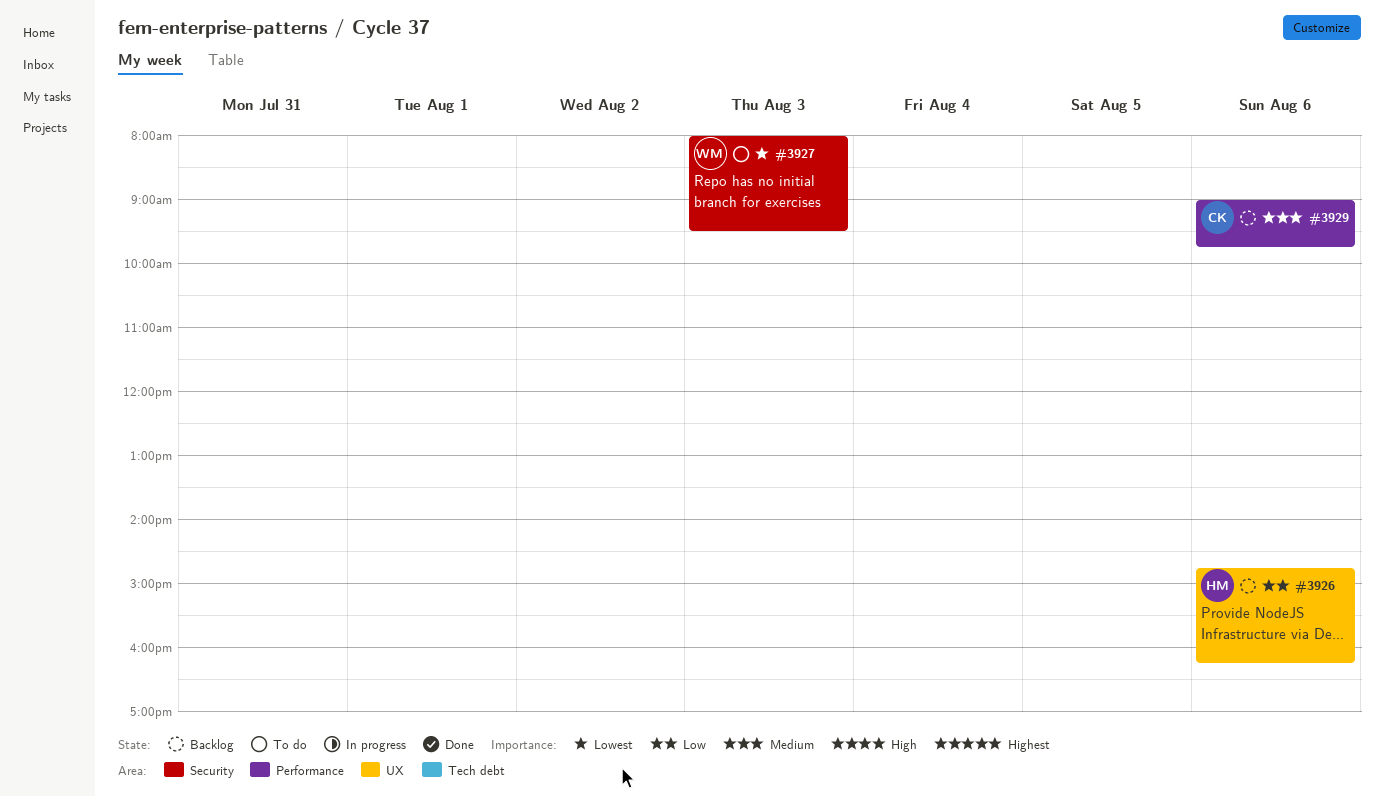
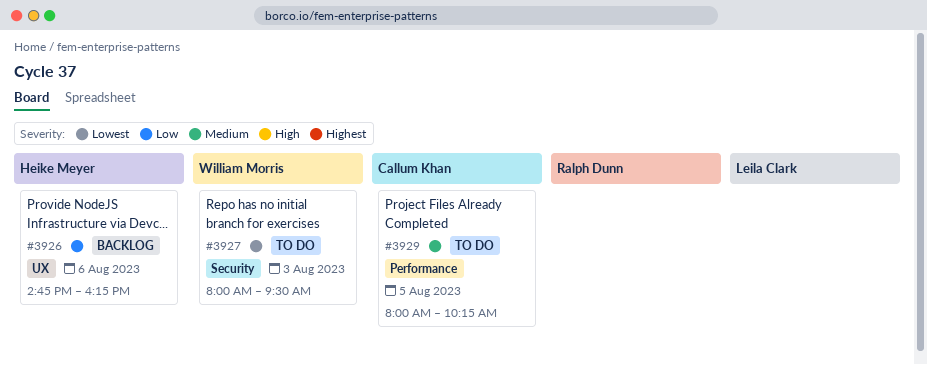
#3929, status: Backlog -> To do
#3929, day: Aug 6 -> Aug 5
#3929, begins: 09:00 -> 08:00
#3929, ends: 09:45 -> 10:15

